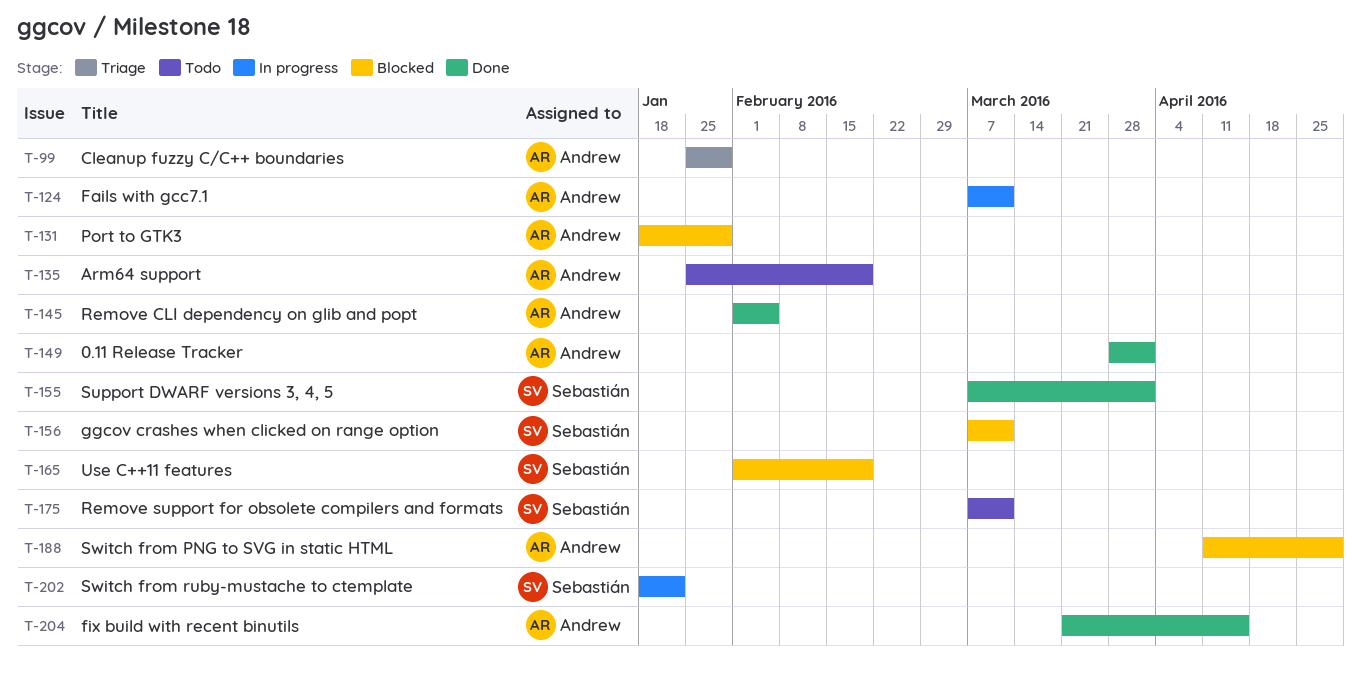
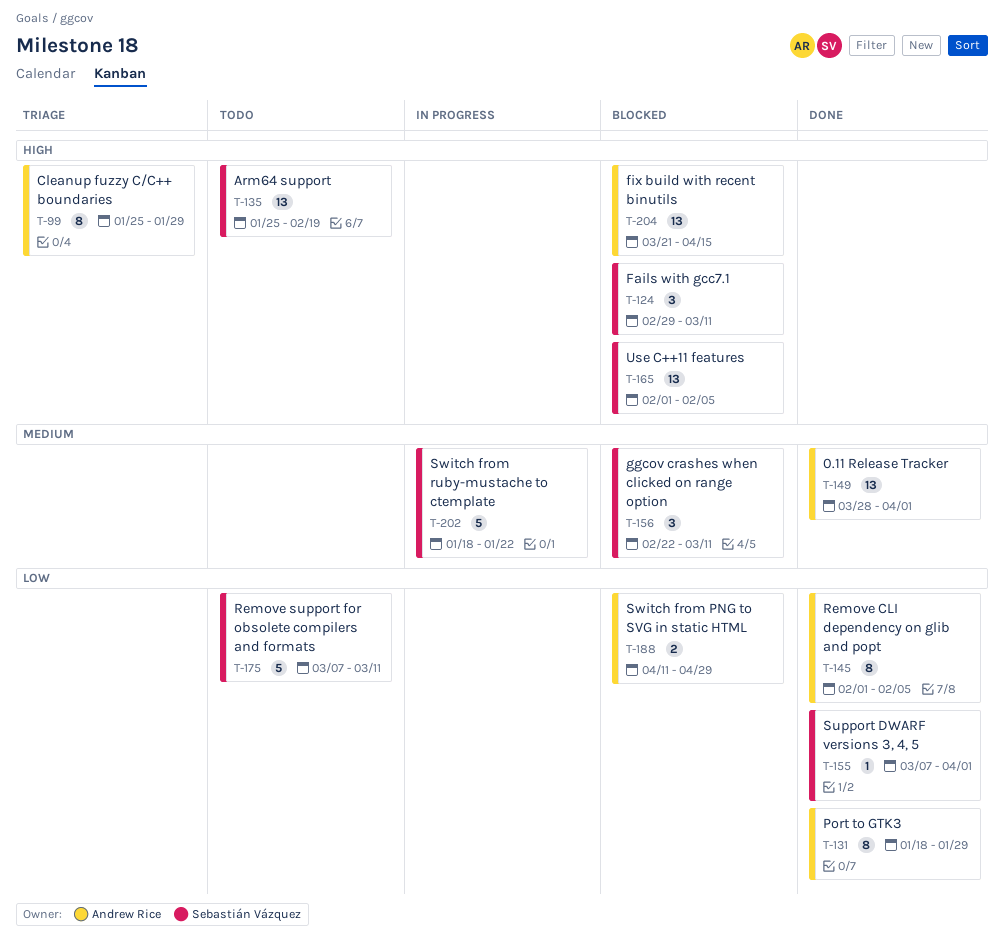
T-124, status: In progress -> Blocked
T-124, owner: Andrew Rice -> Sebastián Vázquez
T-124, start: Mar 7 -> Feb 29
T-131, status: Blocked -> Done
T-135, owner: Andrew Rice -> Sebastián Vázquez
T-156, start: Mar 7 -> Feb 22
T-165, due: Feb 19 -> Feb 5
T-204, status: Done -> Blocked

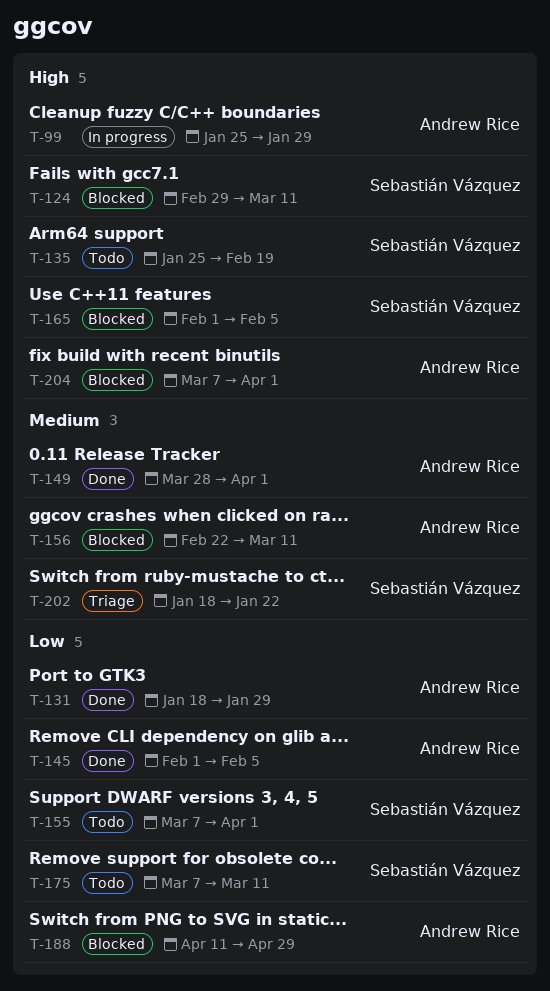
T-99, status: Triage -> In progress
T-155, status: Done -> Todo
T-156, owner: Sebastián Vázquez -> Andrew Rice
T-202, status: In progress -> Triage
T-204, start: Mar 21 -> Mar 7
T-204, due: Apr 15 -> Apr 1

